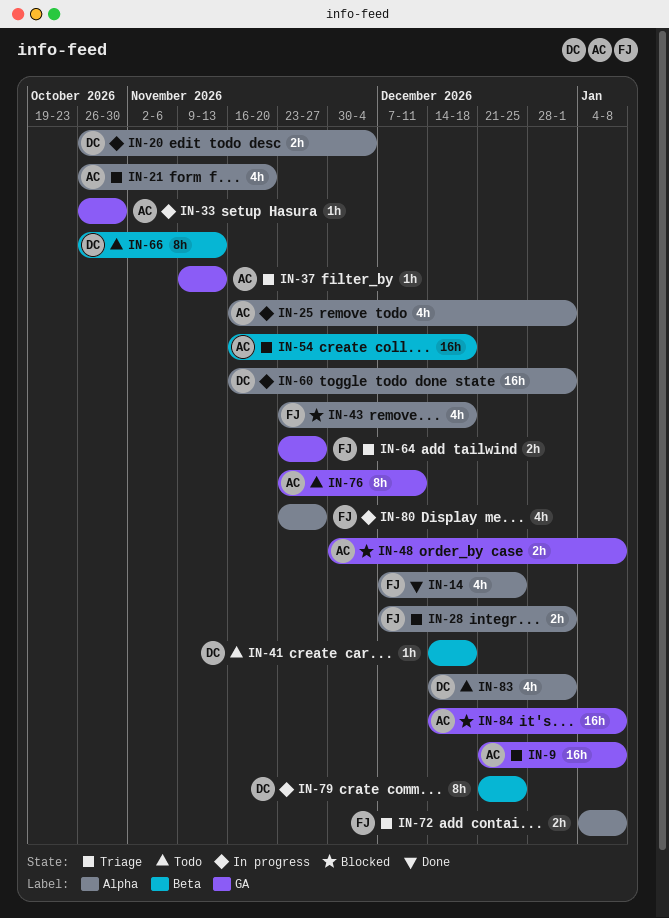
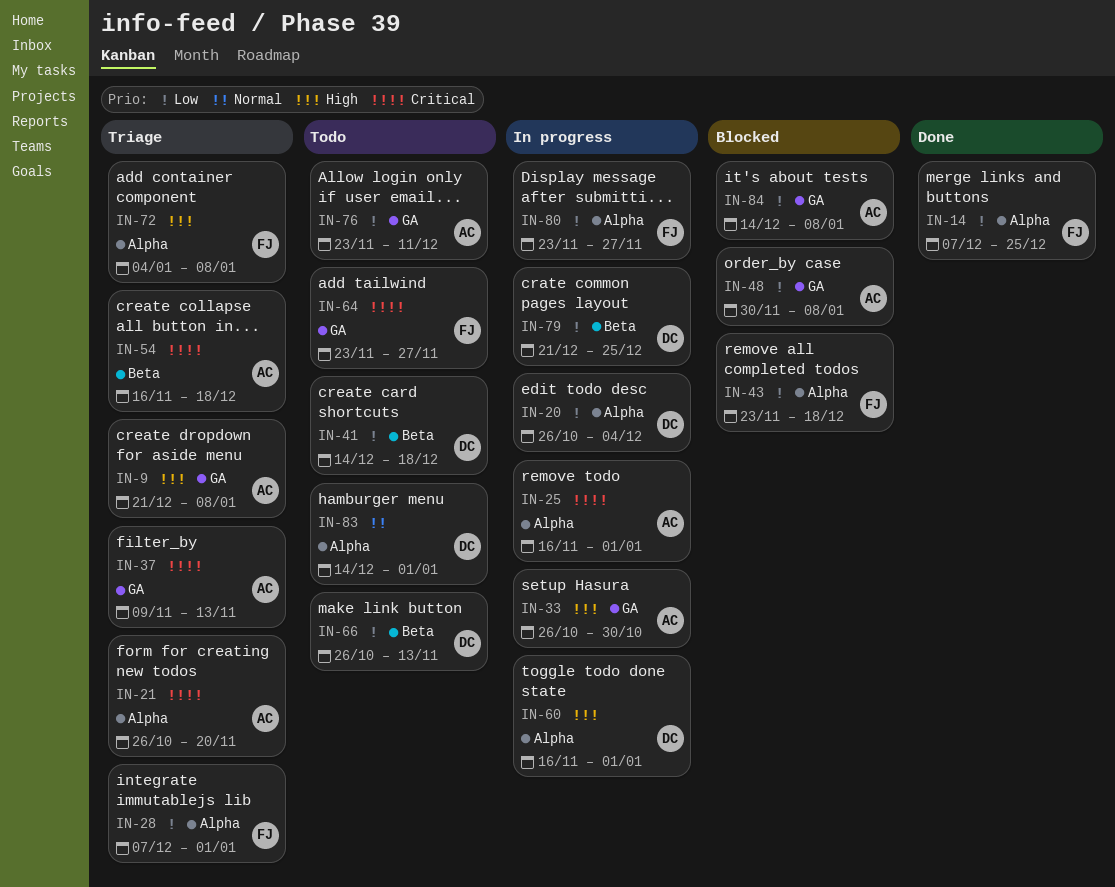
IN-64, status: Triage -> Todo

